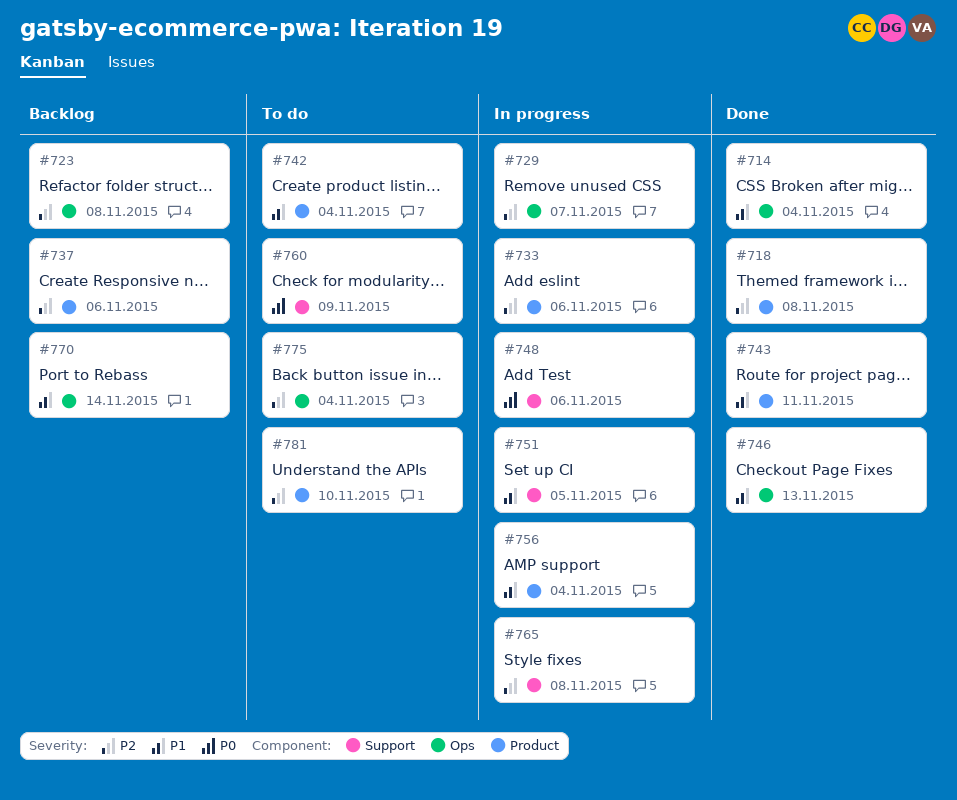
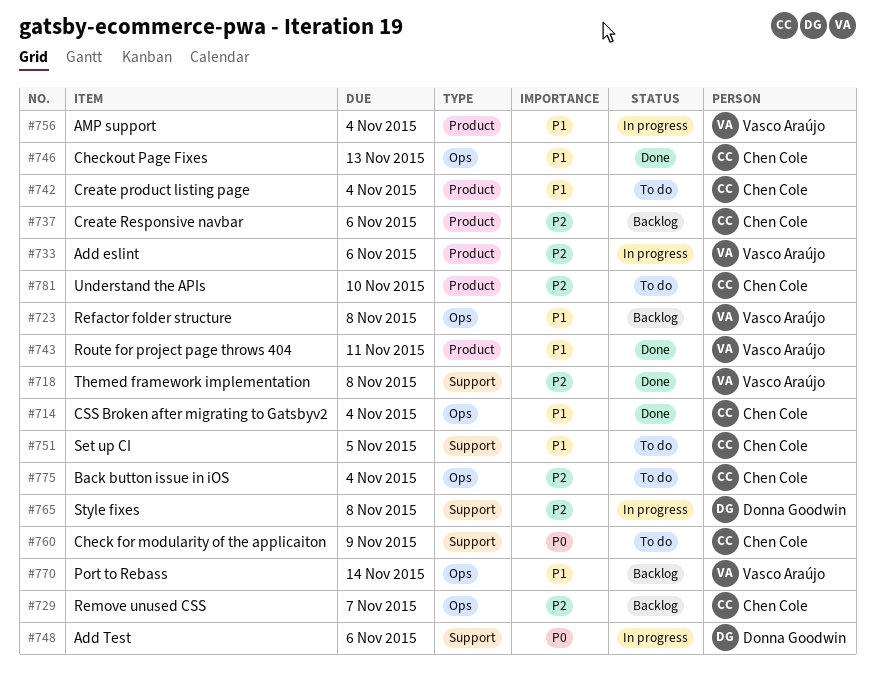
#718, label: Product -> Support
#723, priority: P2 -> P1
#729, status: In progress -> Backlog
#751, status: In progress -> To do

